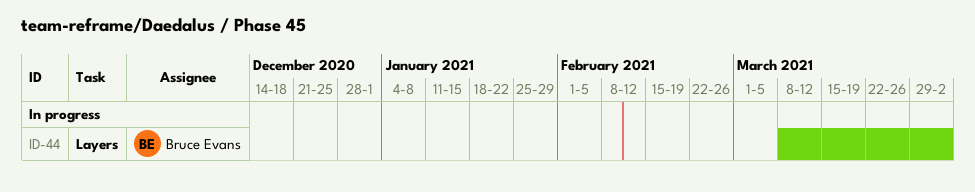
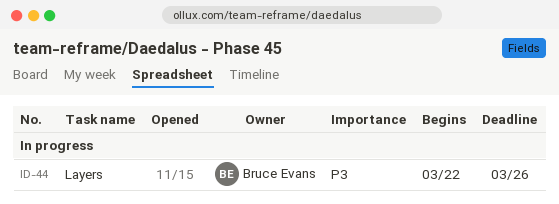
ID-44, start: Mar 8 -> Mar 22
ID-44, due: Apr 2 -> Mar 26

